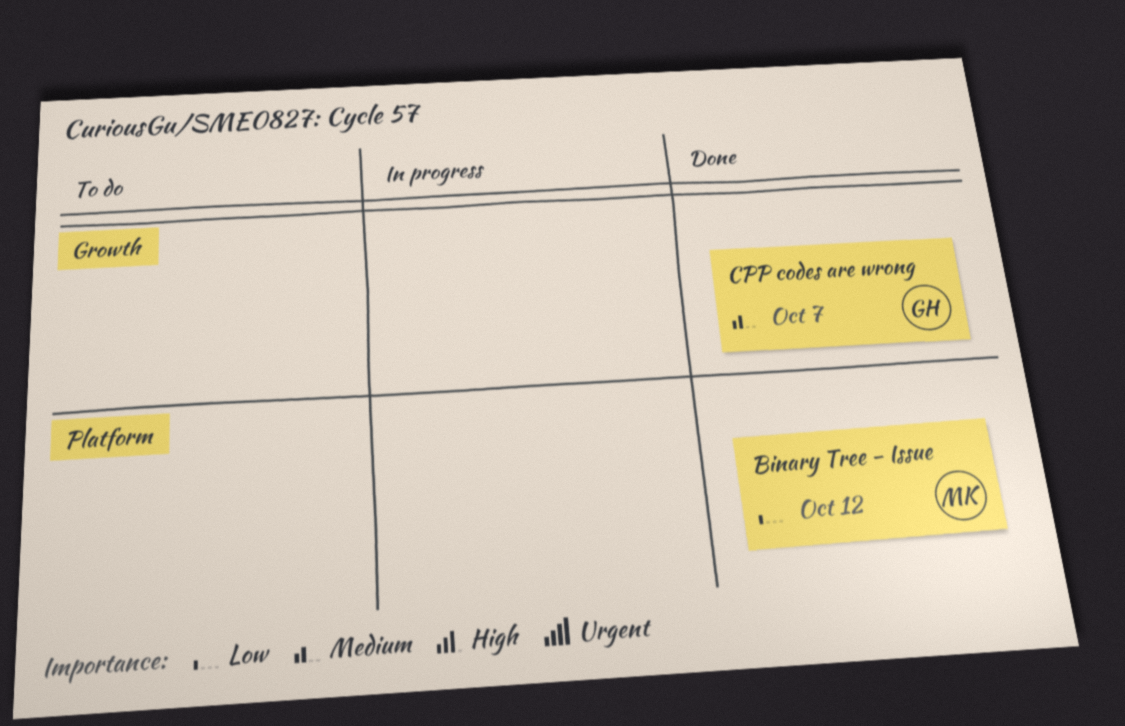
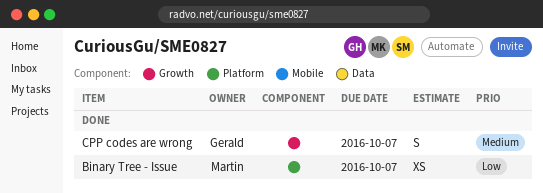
Binary Tree - Issue, due: Oct 12 -> Oct 7

